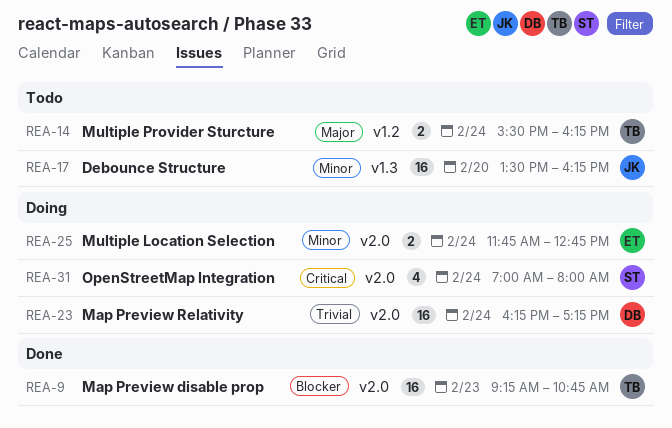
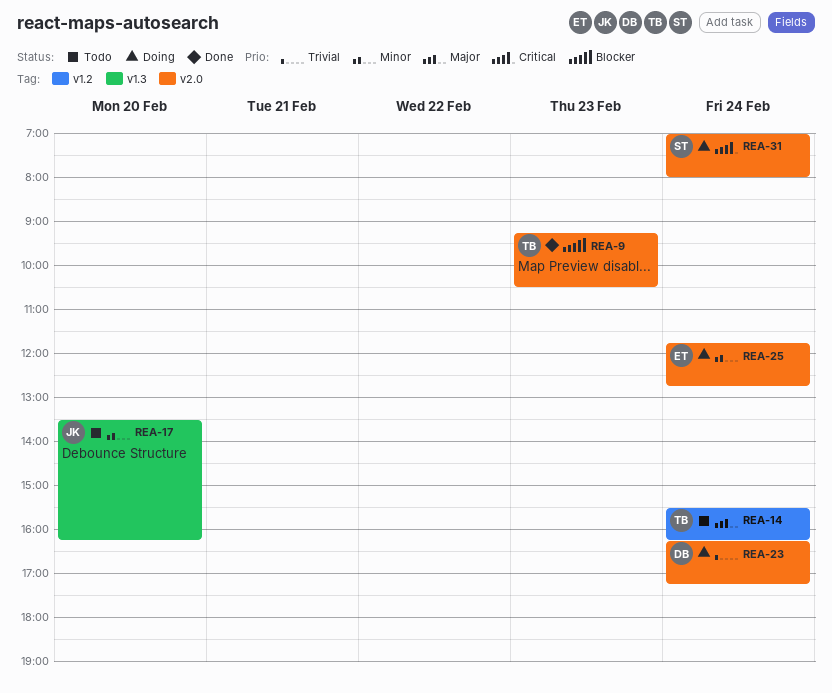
REA-9, ends: 10:45 -> 10:30

